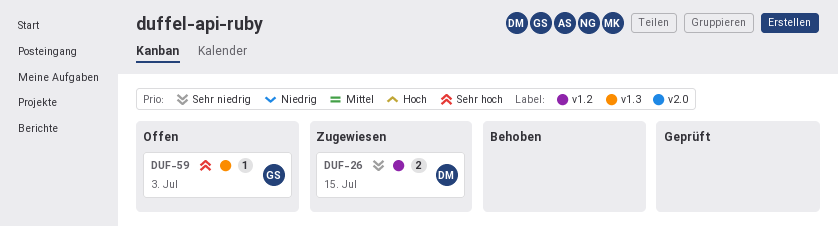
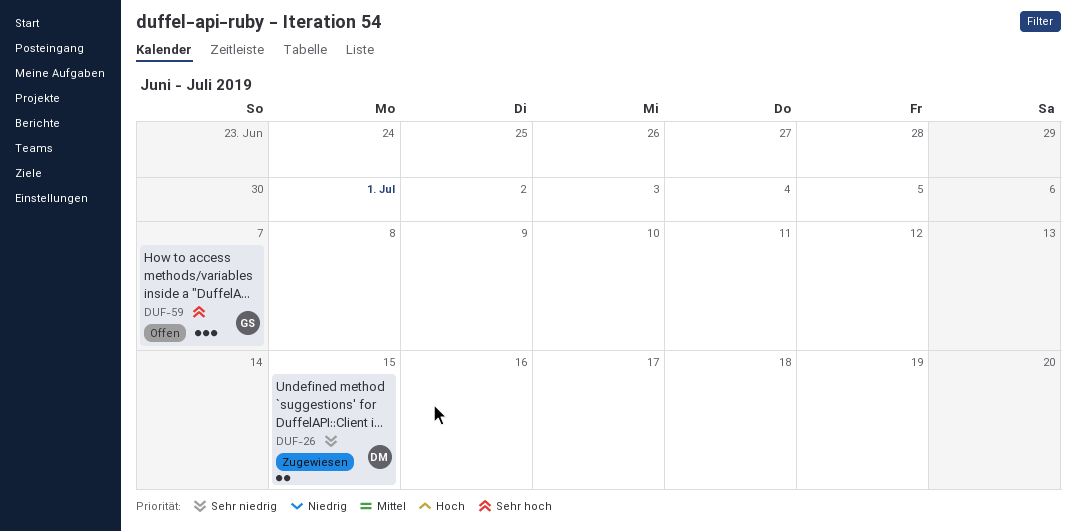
DUF-59, estimate: 1 -> 3
DUF-59, due: Jul 3 -> Jul 7

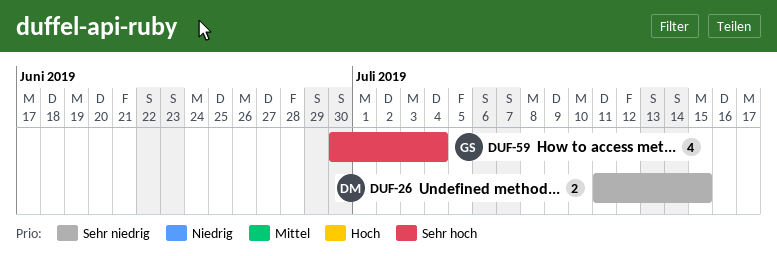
DUF-59, estimate: 3 -> 4
DUF-59, due: Jul 7 -> Jul 4

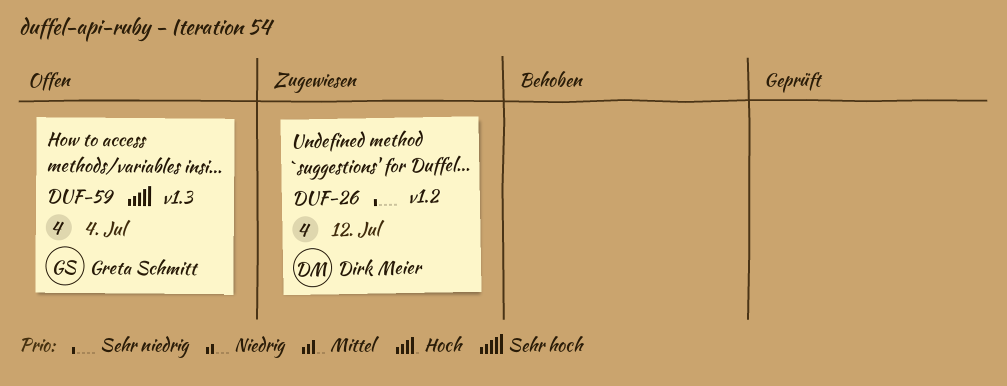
DUF-26, estimate: 2 -> 4
DUF-26, due: Jul 15 -> Jul 12

